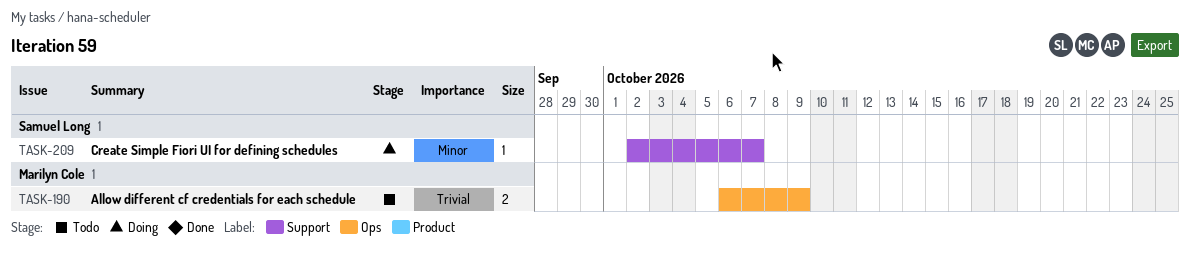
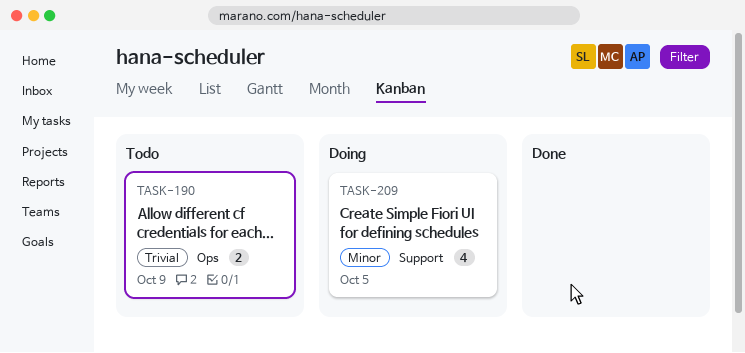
TASK-209, estimate: 1 -> 4
TASK-209, due: Oct 7 -> Oct 5

